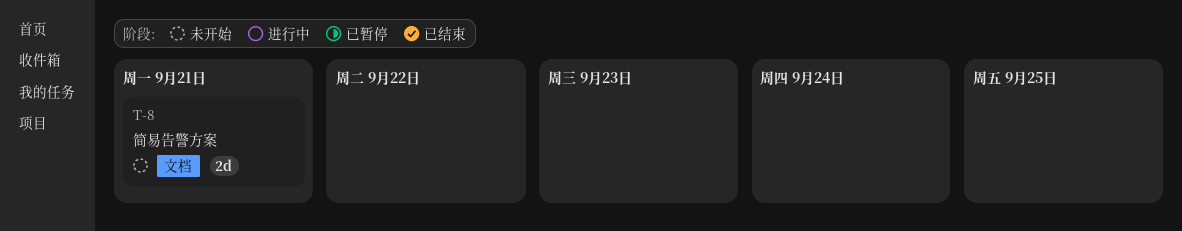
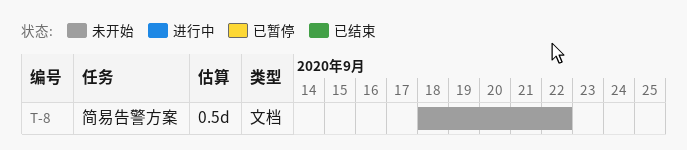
T-8, estimate: 2d -> 0.5d
T-8, due: Sep 21 -> Sep 22

